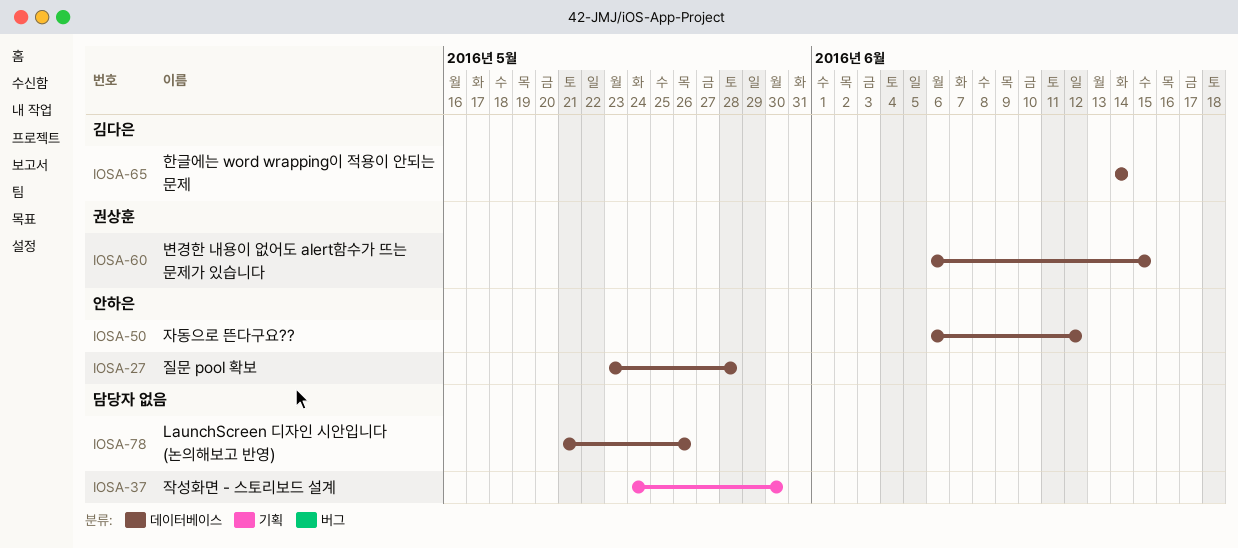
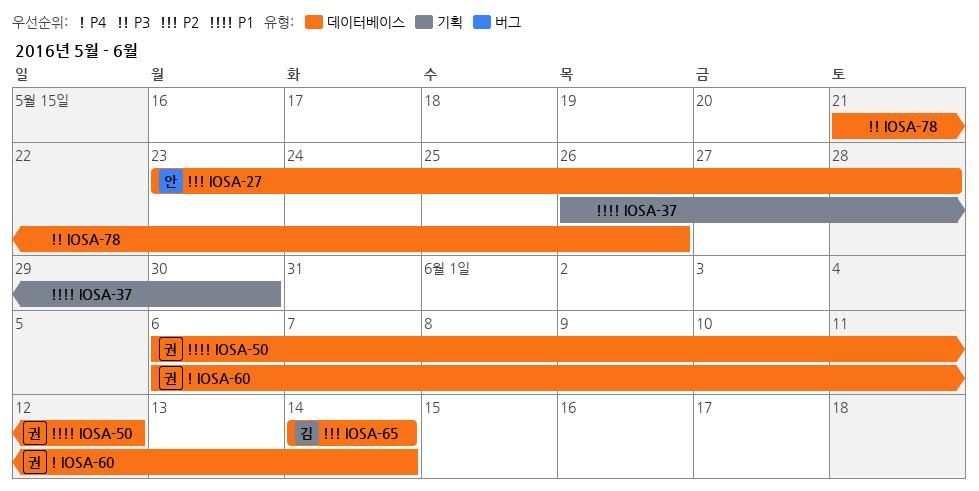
IOSA-37, start: May 24 -> May 26
IOSA-50, owner: 안하은 -> 권상훈
IOSA-60, due: Jun 15 -> Jun 14

